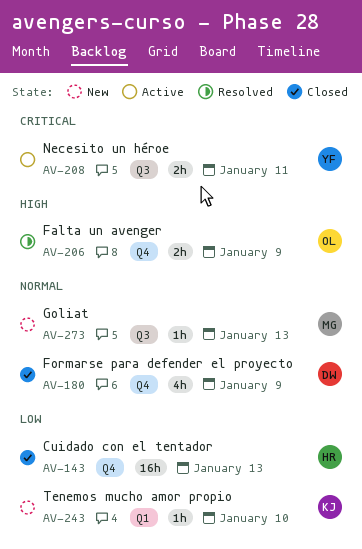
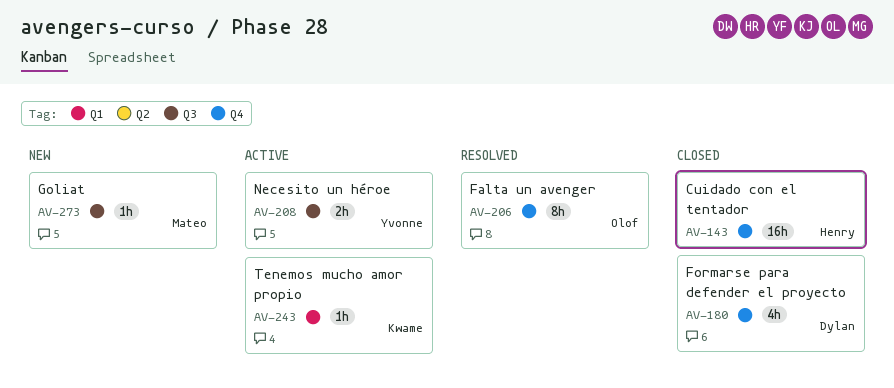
AV-206, estimate: 2h -> 8h
AV-243, status: New -> Active

